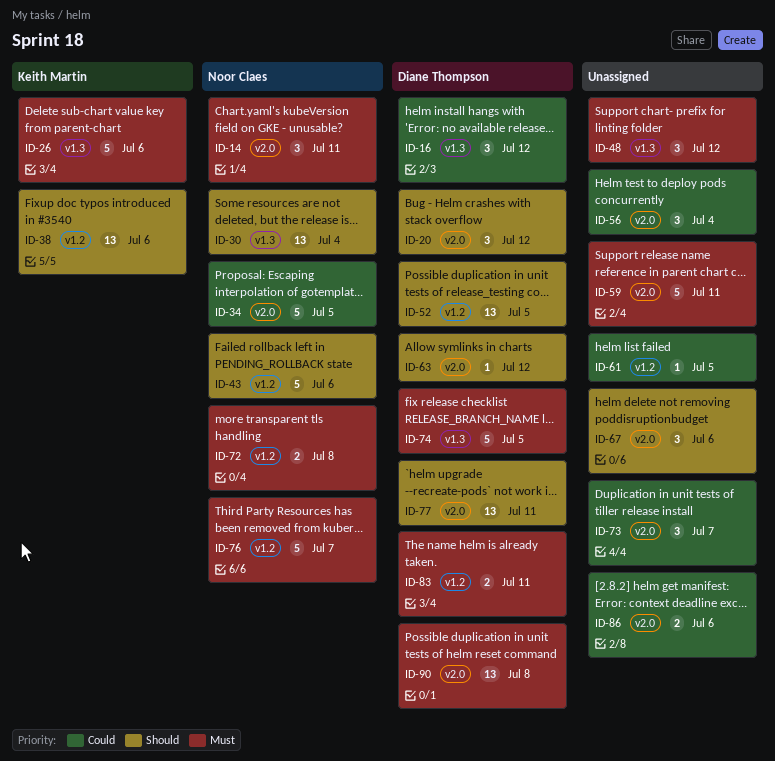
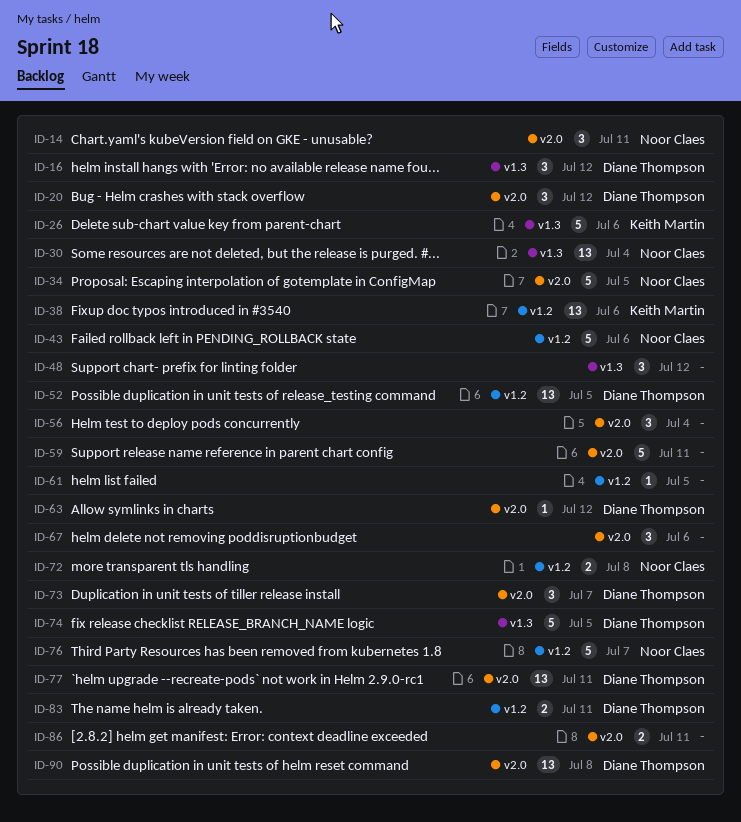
ID-73, owner: none -> Diane Thompson
ID-86, due: Jul 6 -> Jul 11

